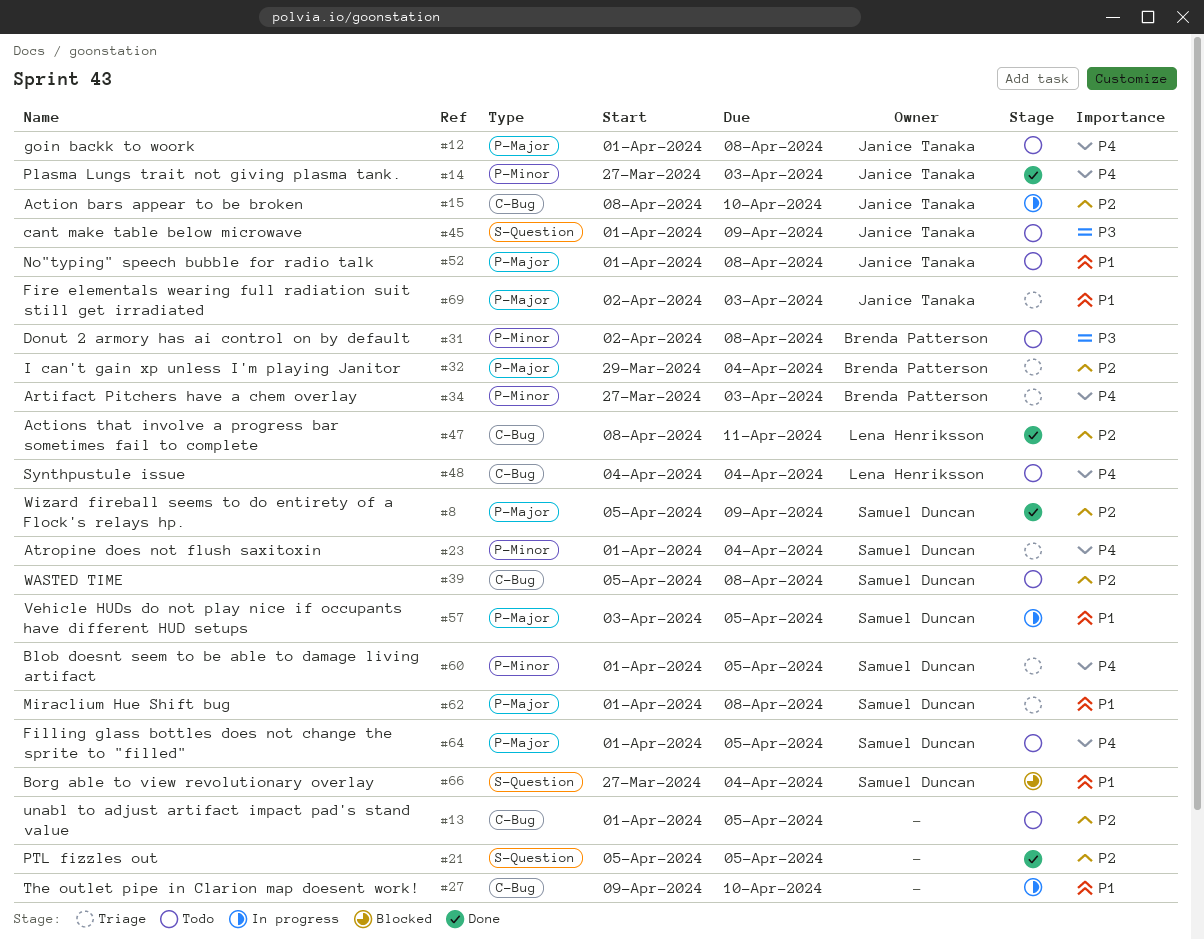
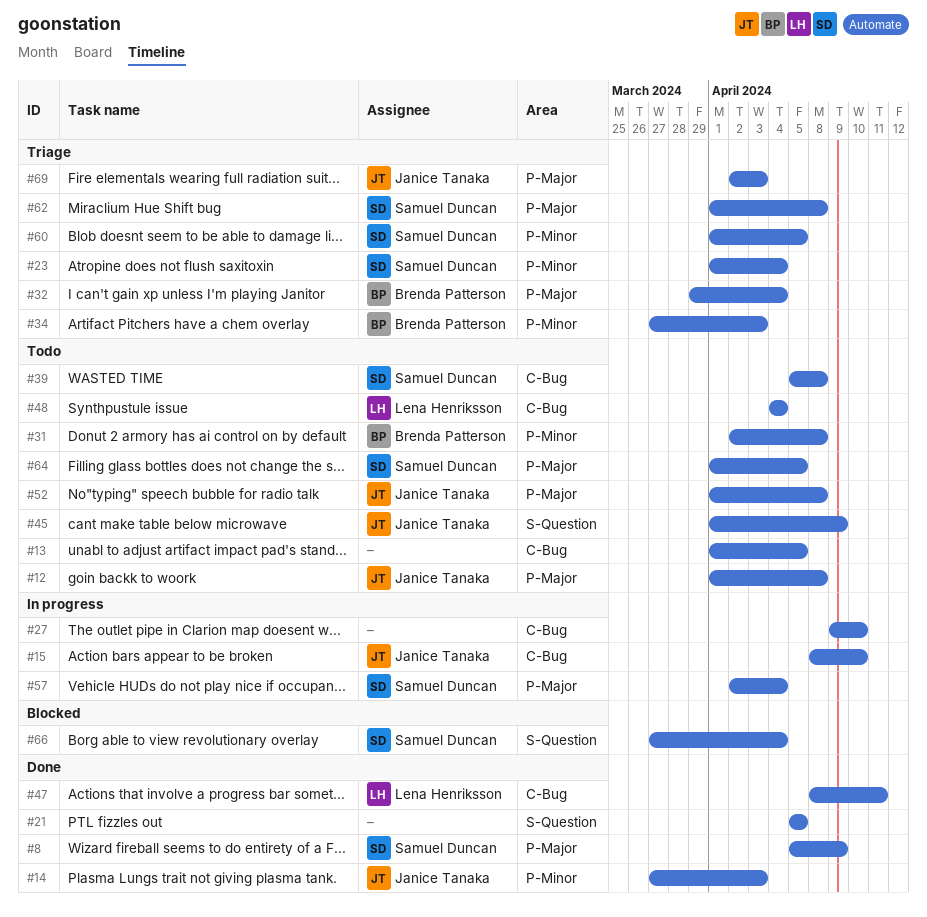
#57, start: Apr 3 -> Apr 2
#57, due: Apr 5 -> Apr 4

